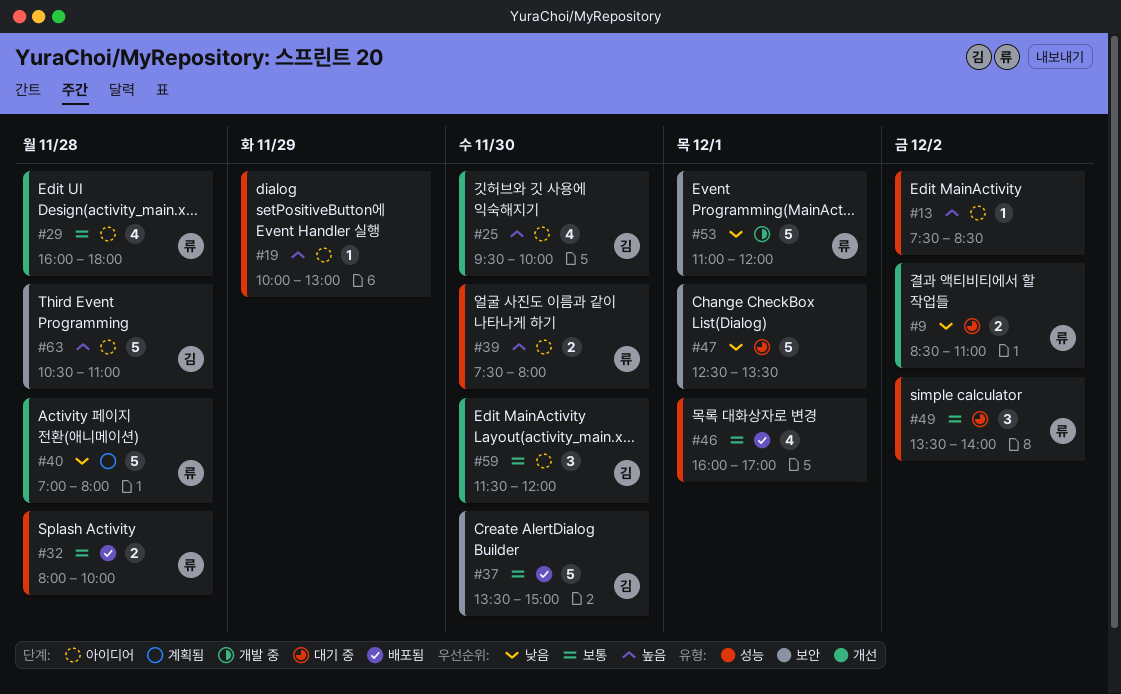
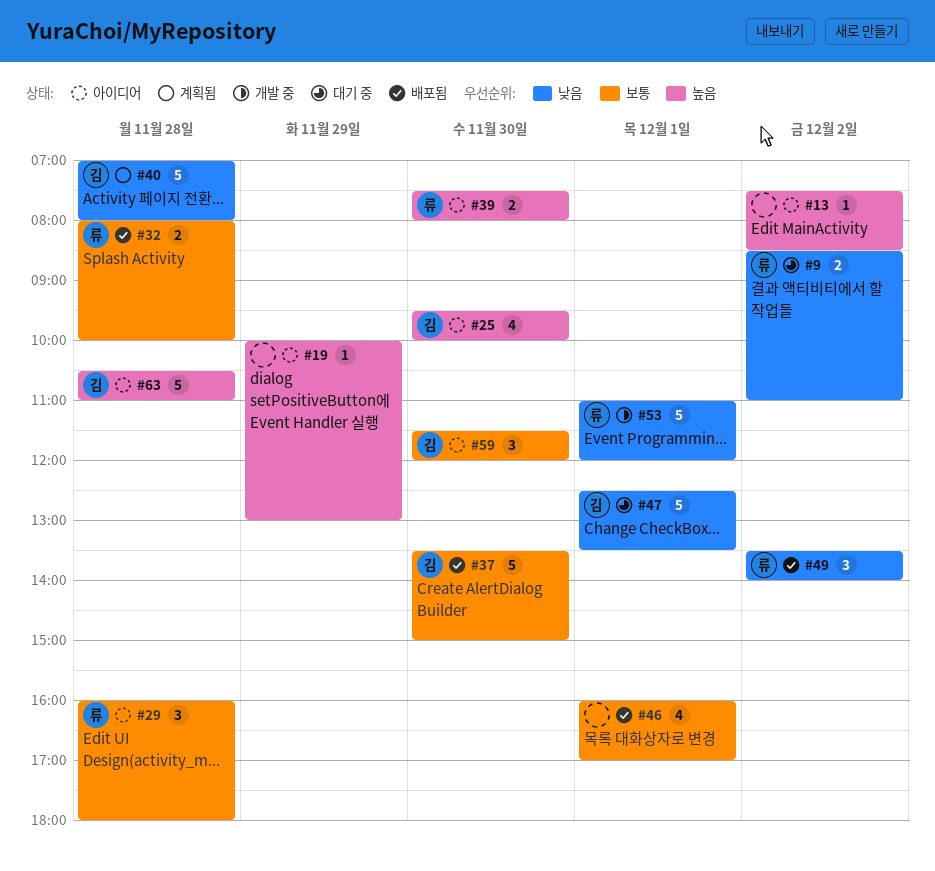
#29, estimate: 4 -> 3
#40, owner: 류 -> 김
#47, owner: none -> 김
#49, status: 대기 중 -> 배포됨
#49, priority: 보통 -> 낮음

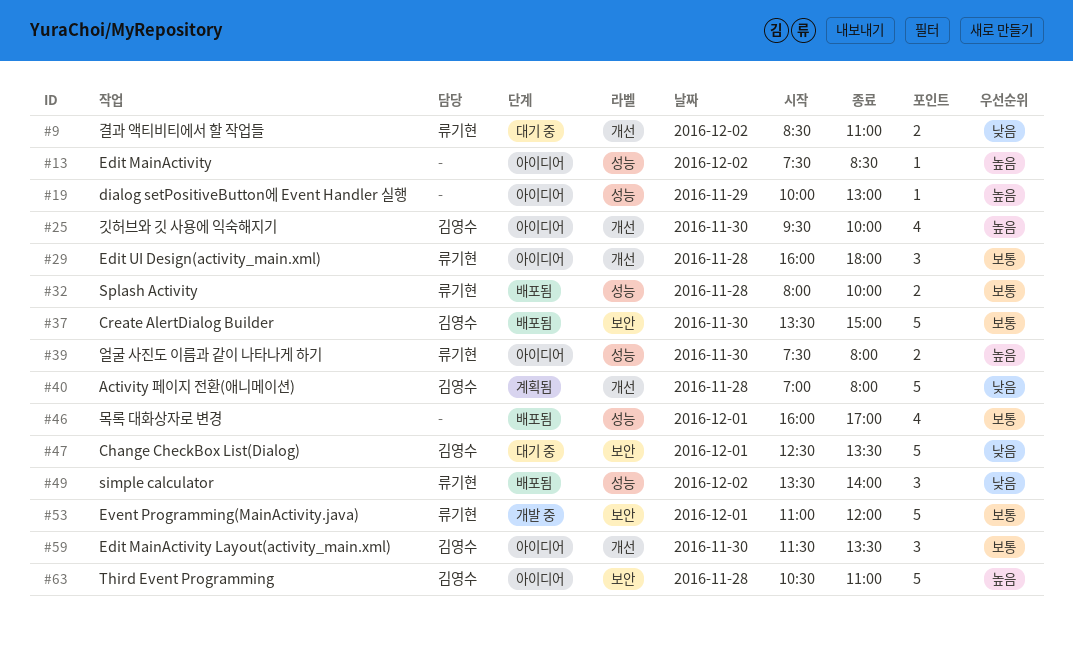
#53, priority: 낮음 -> 보통
#59, ends: 12:00 -> 13:30

